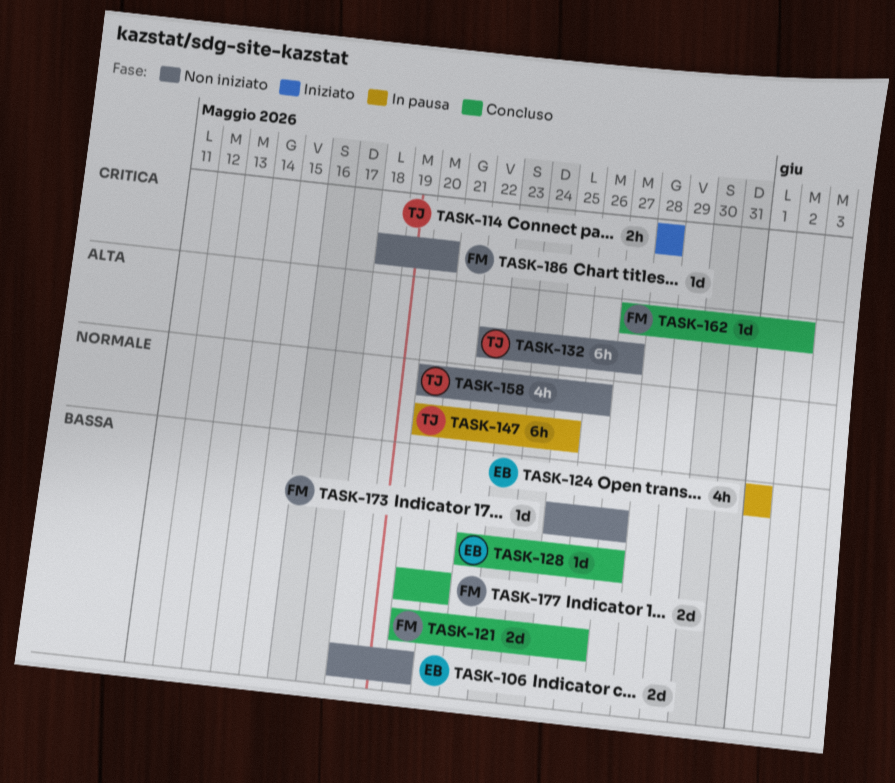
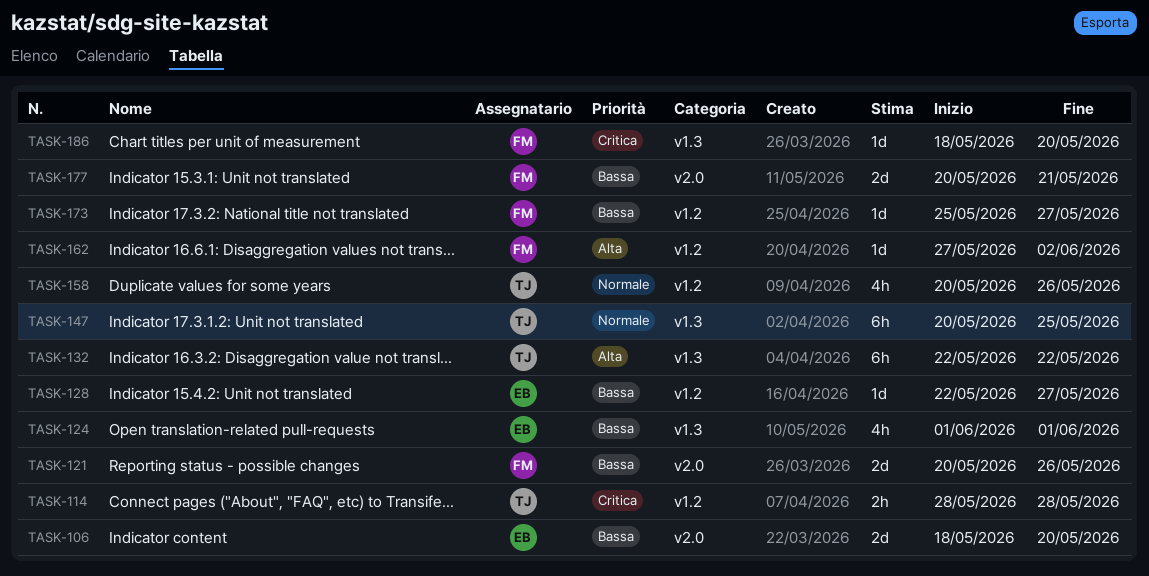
TASK-132, due: May 27 -> May 22

